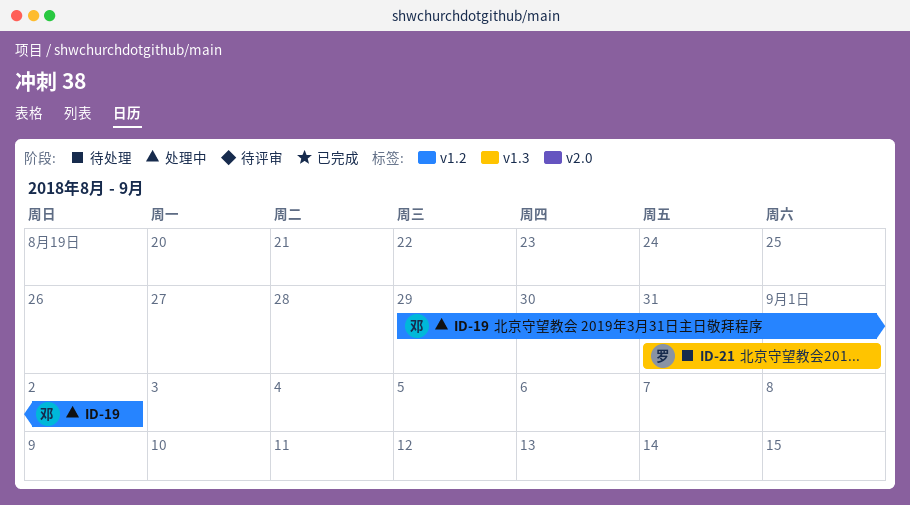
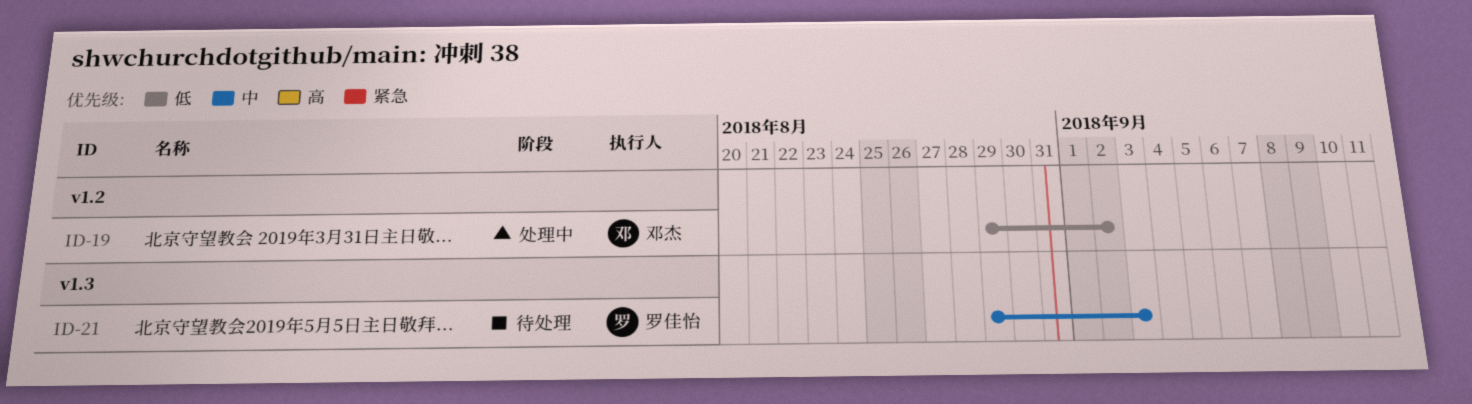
ID-21, start: Aug 31 -> Aug 29
ID-21, due: Sep 1 -> Sep 3

